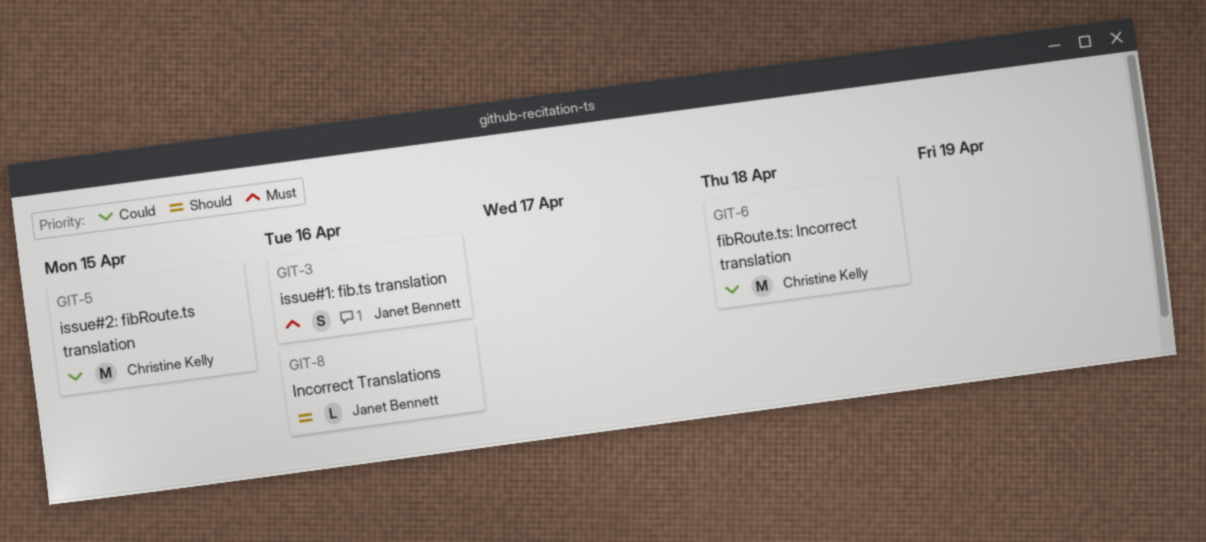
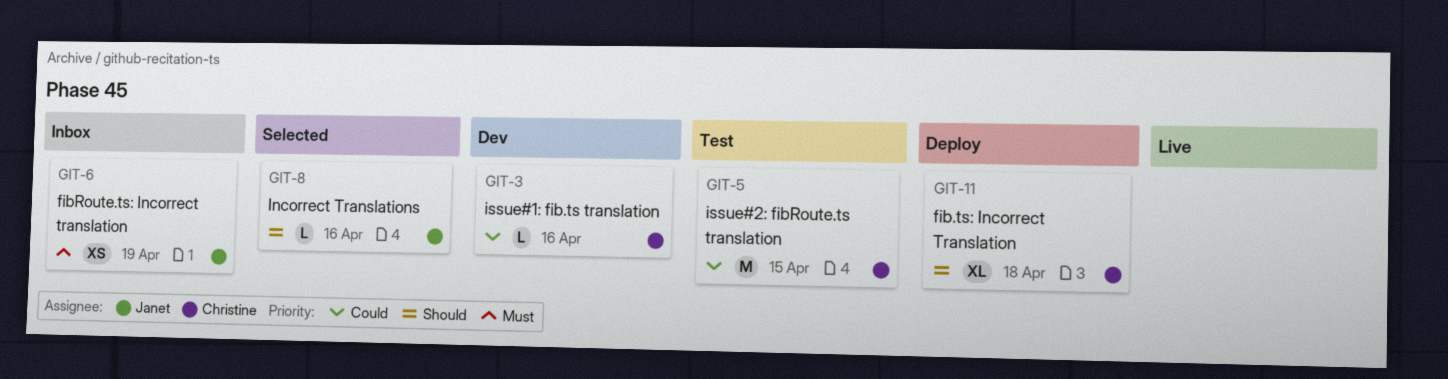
GIT-3, owner: Janet Bennett -> Christine Kelly
GIT-3, priority: Must -> Could
GIT-3, estimate: S -> L
GIT-6, owner: Christine Kelly -> Janet Bennett
GIT-6, priority: Could -> Must
GIT-6, estimate: M -> XS
GIT-6, due: Apr 18 -> Apr 19
GIT-11: none -> present

